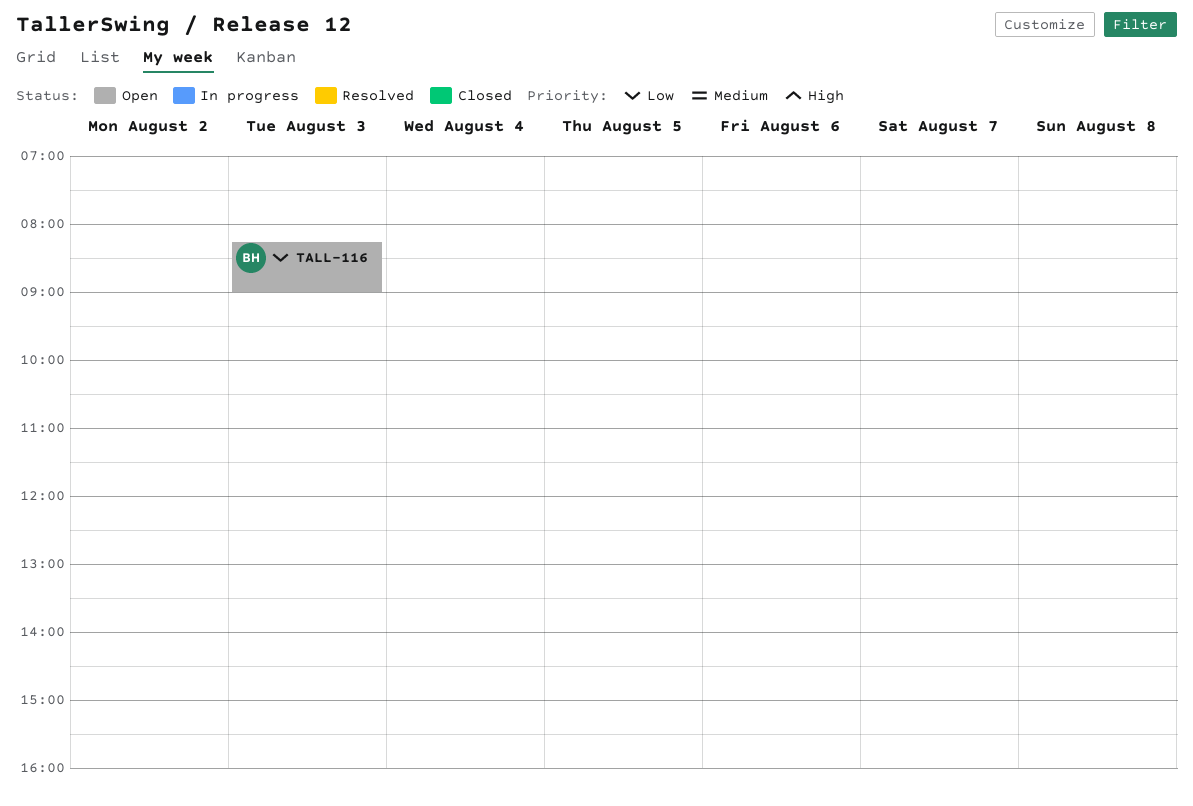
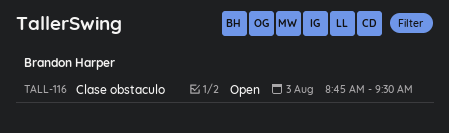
TALL-116, begins: 08:15 -> 08:45
TALL-116, ends: 09:00 -> 09:30

